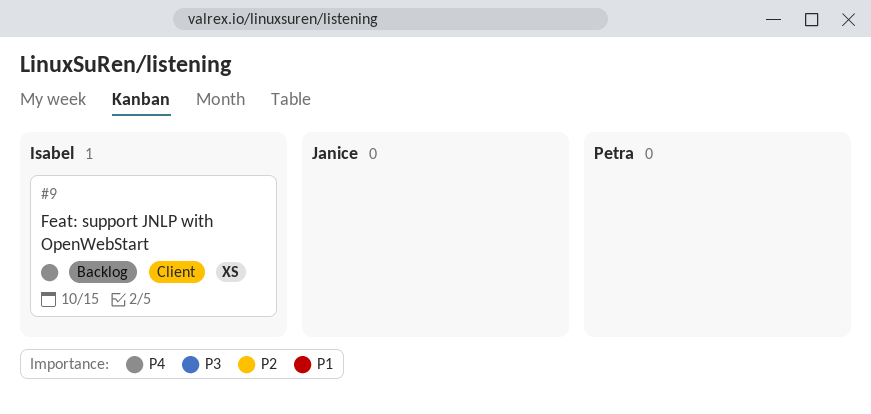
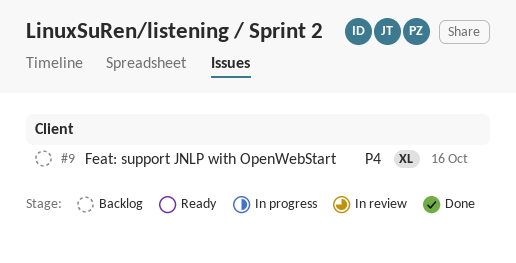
#9, estimate: XS -> XL
#9, due: Oct 15 -> Oct 16

